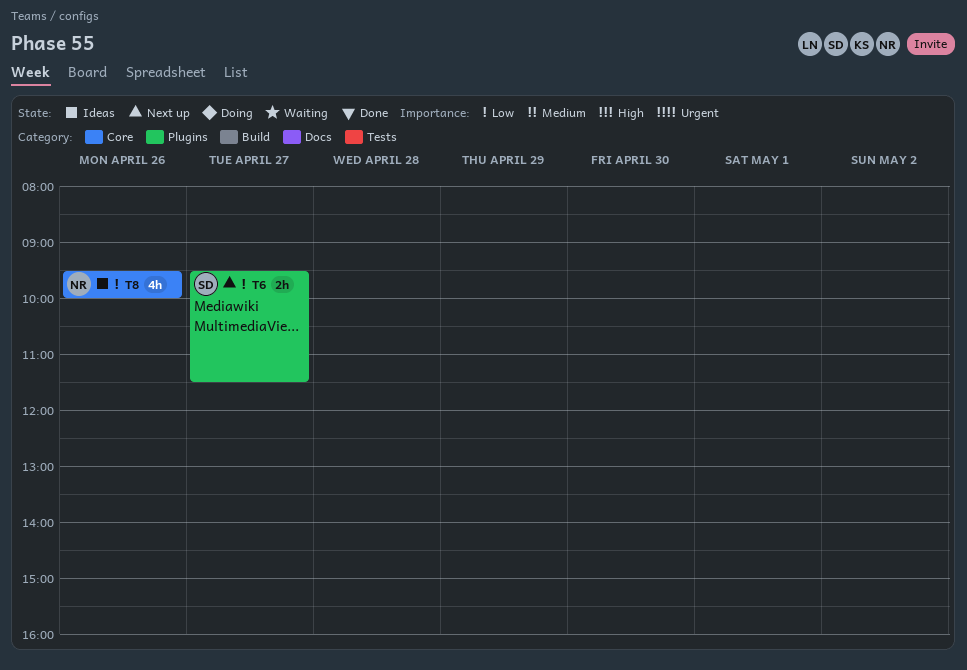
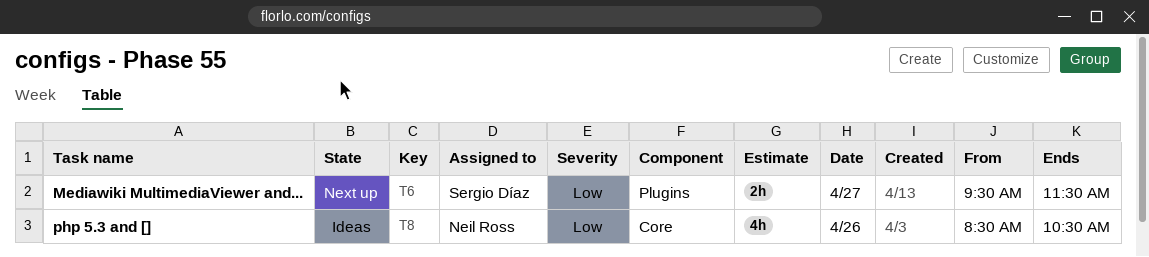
T8, begins: 09:30 -> 08:30
T8, ends: 10:00 -> 10:30

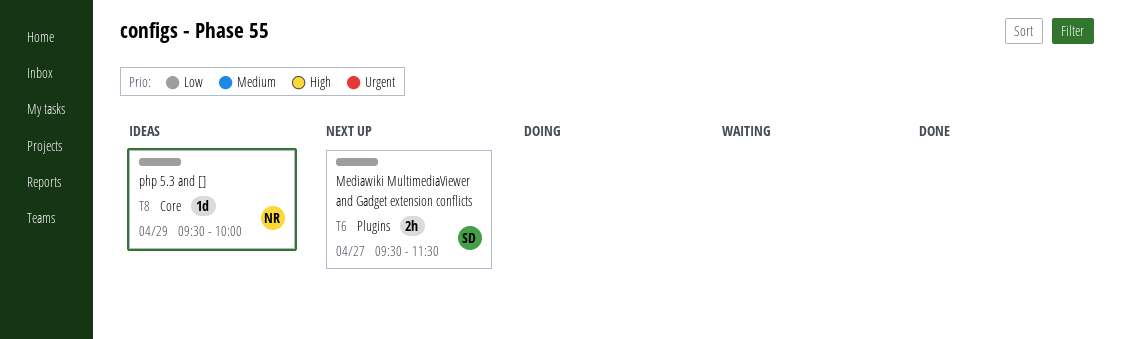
T8, estimate: 4h -> 1d
T8, day: Apr 26 -> Apr 29
T8, begins: 08:30 -> 09:30
T8, ends: 10:30 -> 10:00

